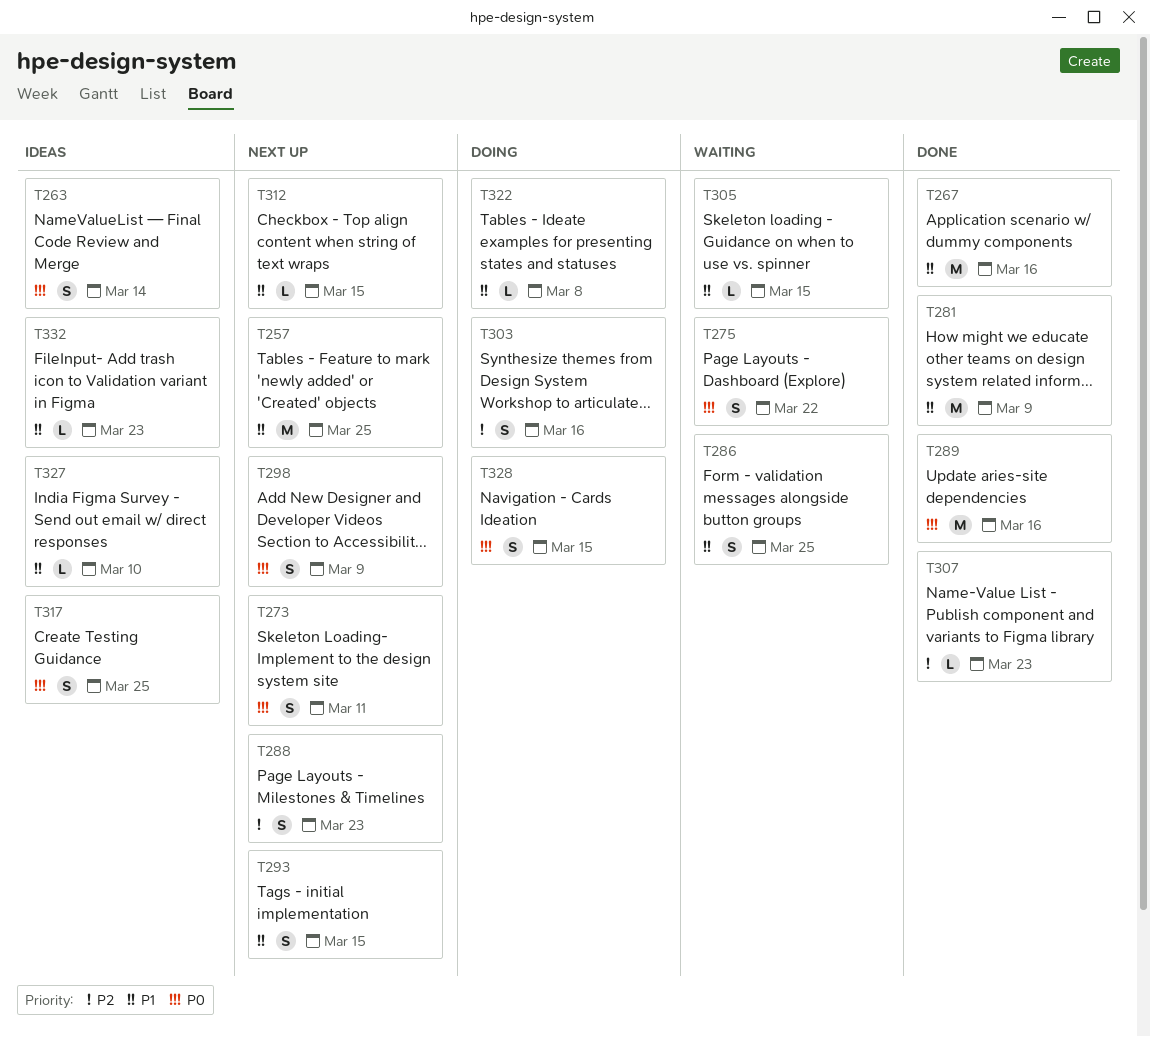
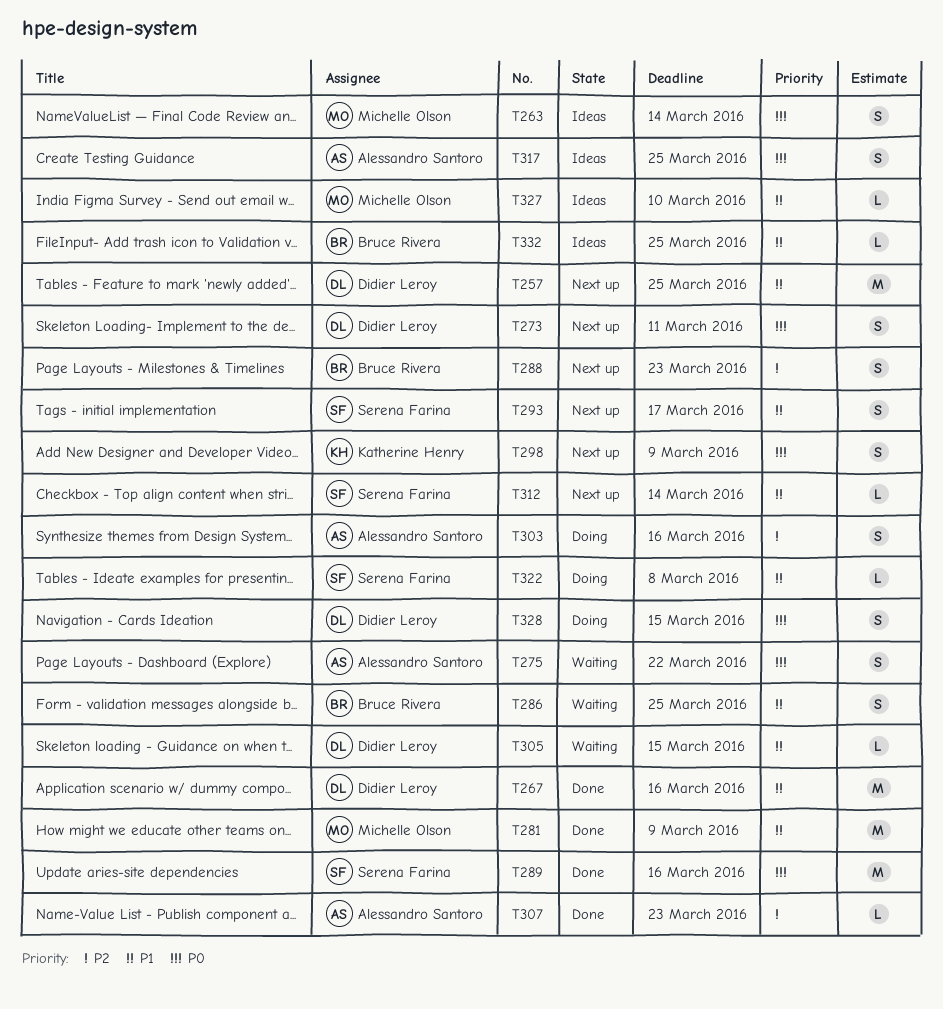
T293, due: Mar 15 -> Mar 17
T312, due: Mar 15 -> Mar 14
T332, due: Mar 23 -> Mar 25

